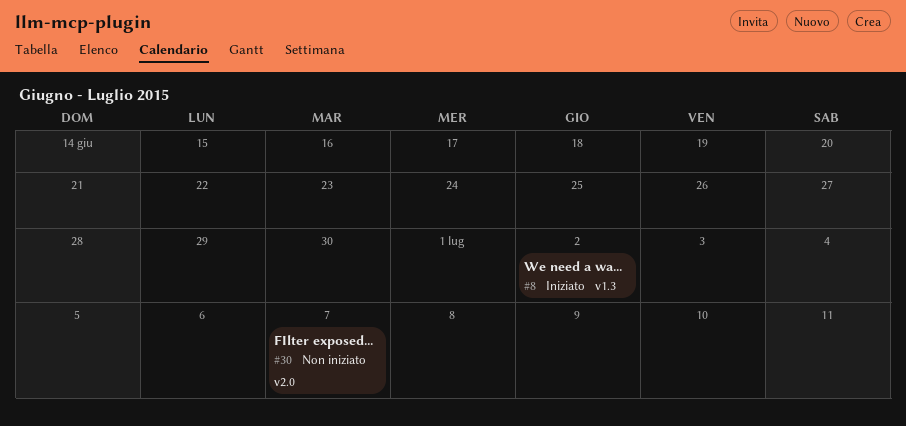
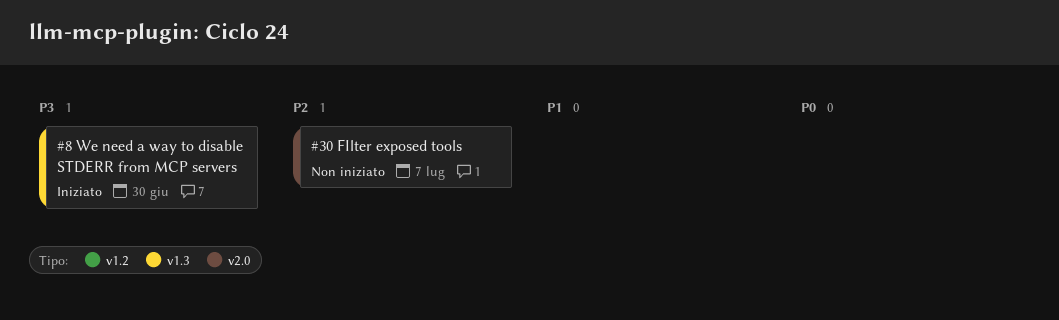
#8, due: Jul 2 -> Jun 30

